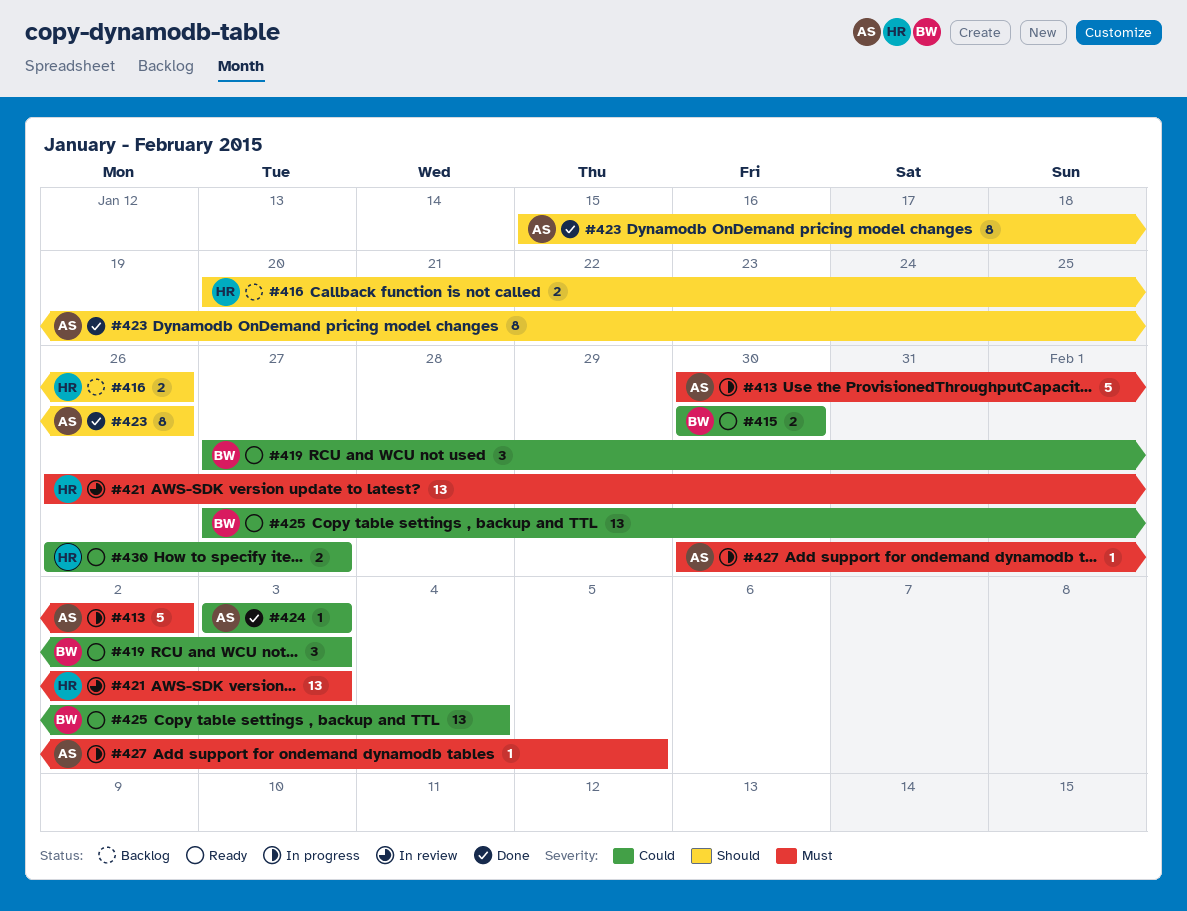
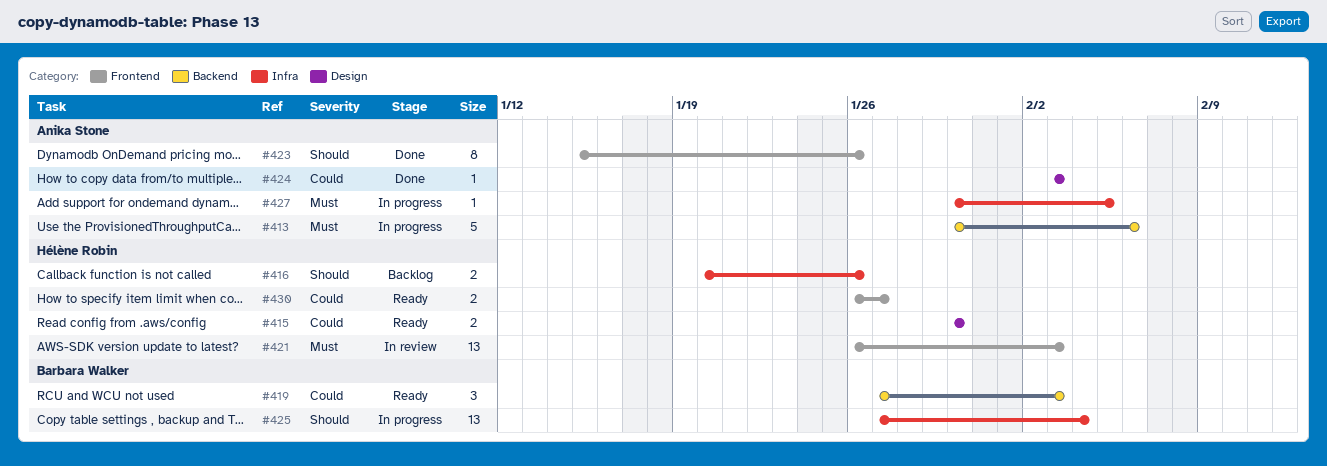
#413, due: Feb 2 -> Feb 6
#415, owner: Barbara Walker -> Hélène Robin
#425, status: Ready -> In progress
#425, priority: Could -> Should

